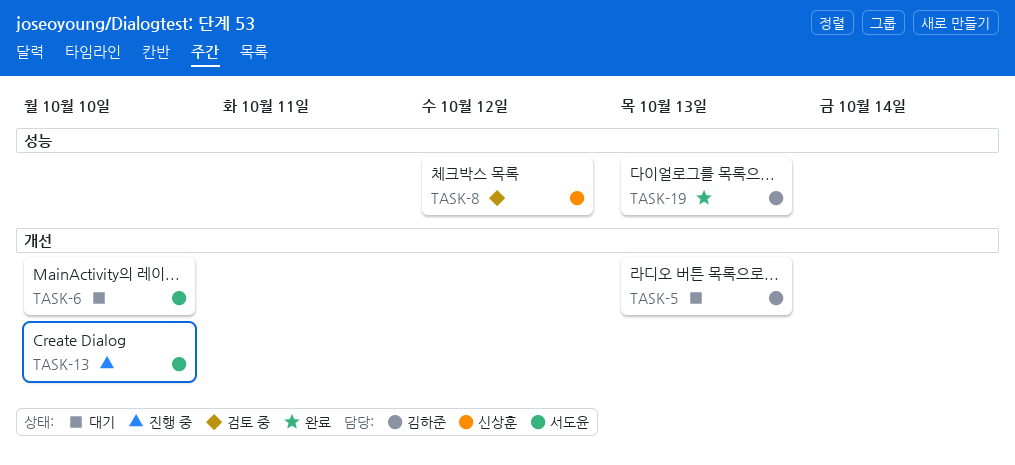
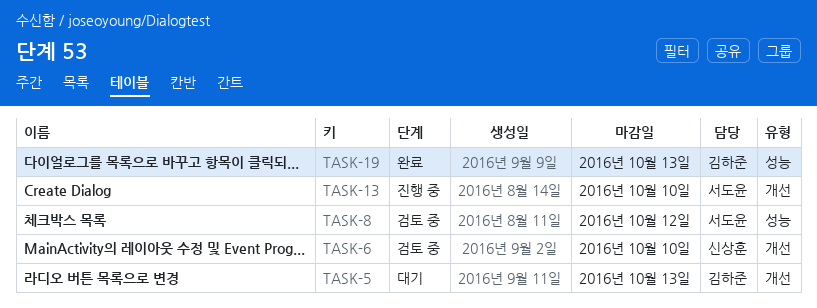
TASK-6, status: 대기 -> 검토 중
TASK-6, owner: 서도윤 -> 신상훈
TASK-8, owner: 신상훈 -> 서도윤

